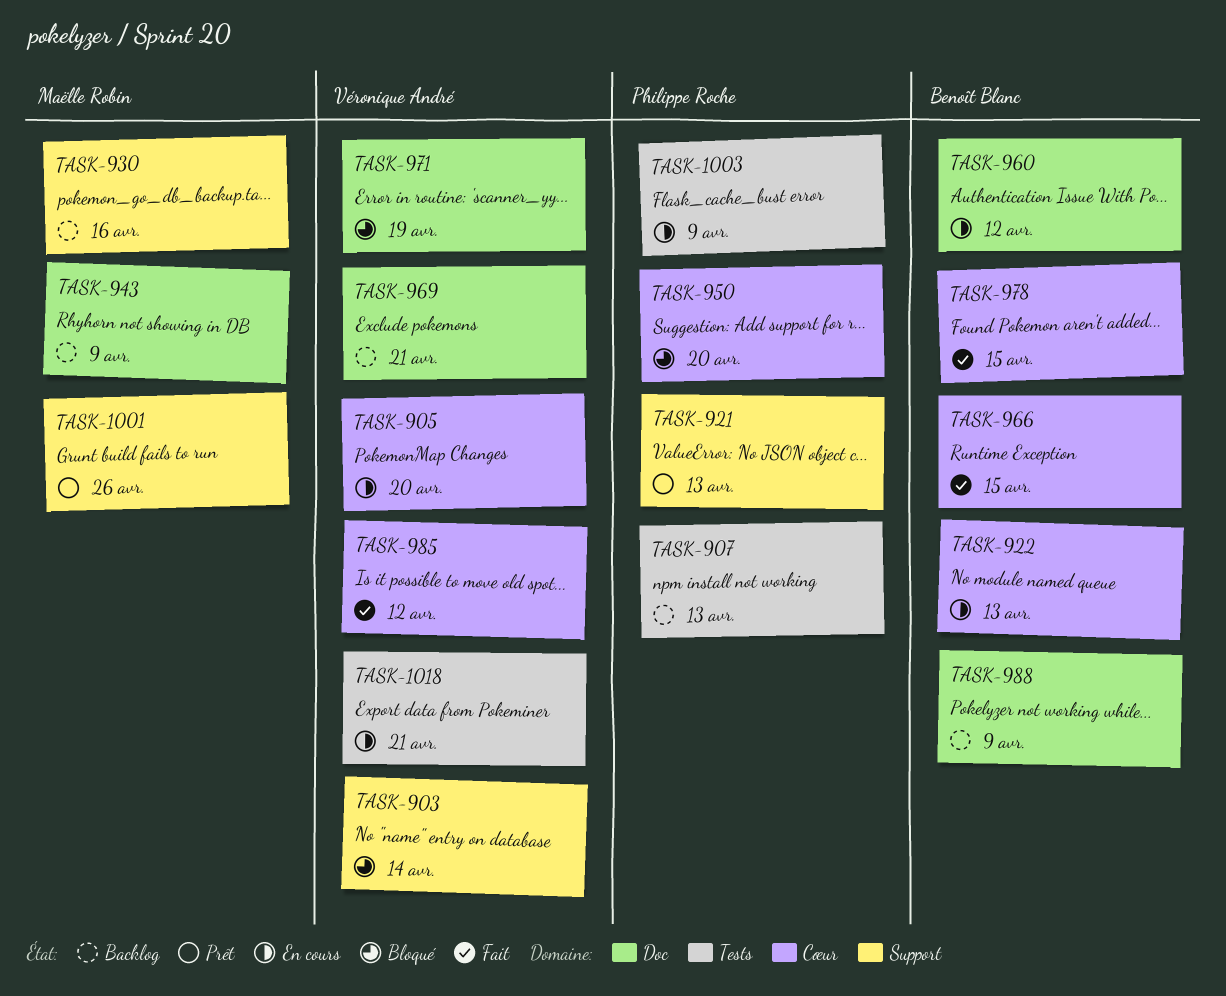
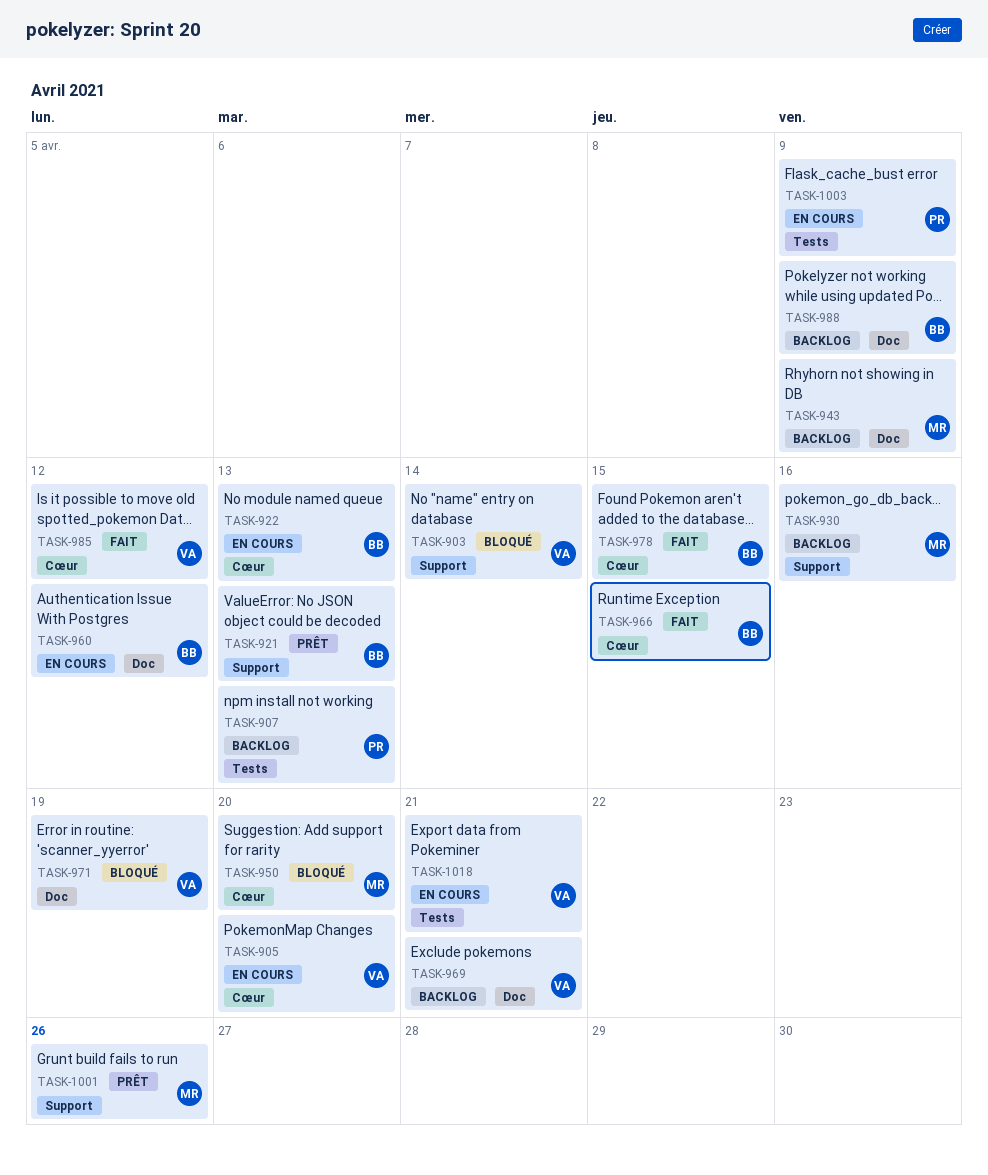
TASK-921, owner: Philippe Roche -> Benoît Blanc
TASK-950, owner: Philippe Roche -> Maëlle Robin

